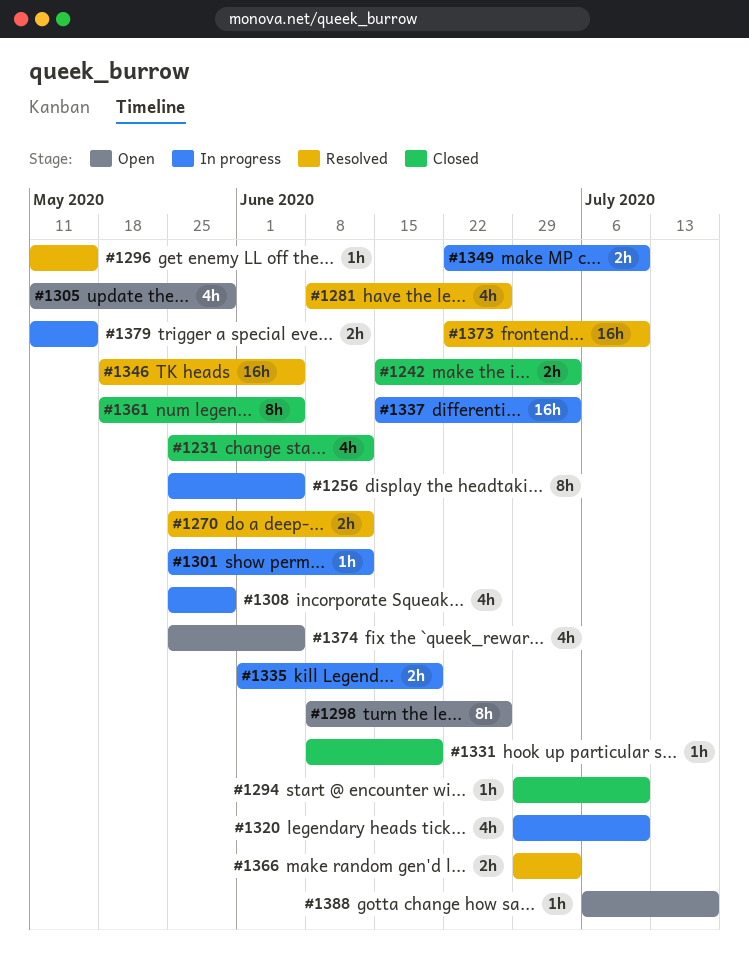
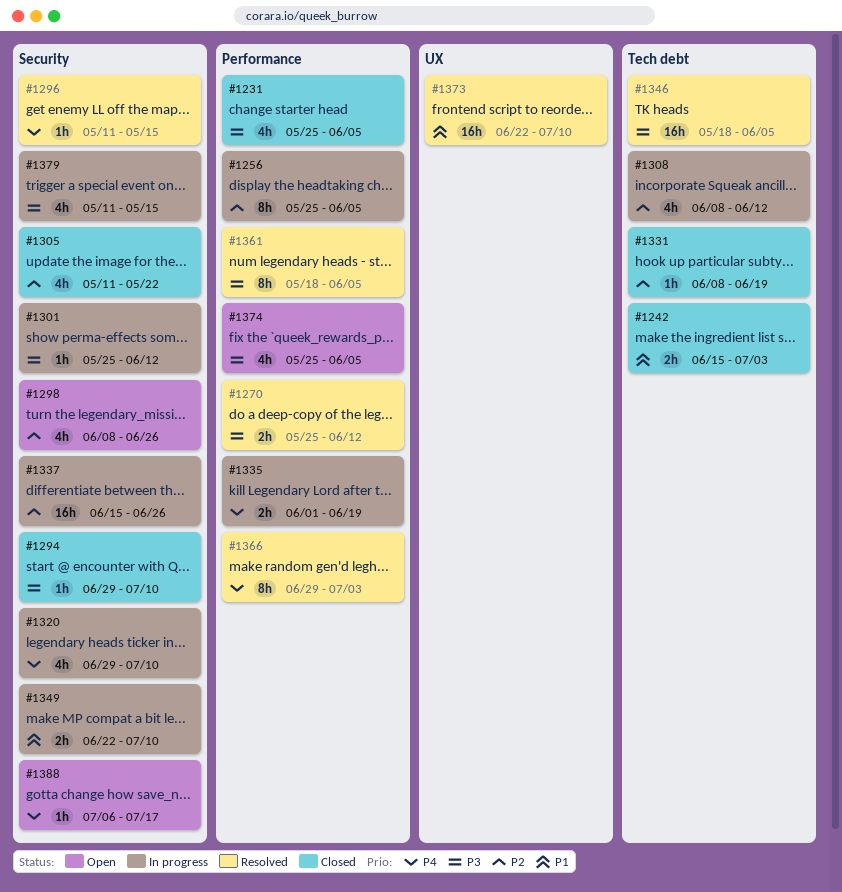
#1231, due: Jun 12 -> Jun 5
#1281: present -> none
#1298, estimate: 8h -> 4h
#1305, status: Open -> Closed
#1305, due: May 29 -> May 22
#1308, start: May 25 -> Jun 8
#1308, due: May 29 -> Jun 12
#1337, due: Jul 3 -> Jun 26
#1361, status: Closed -> Resolved
#1366, estimate: 2h -> 8h
#1379, estimate: 2h -> 4h

